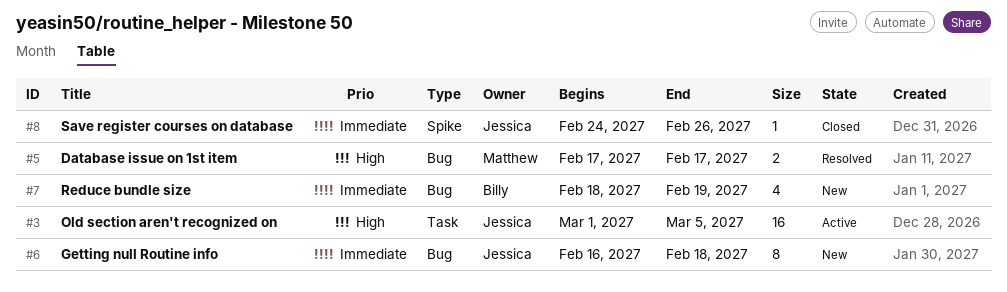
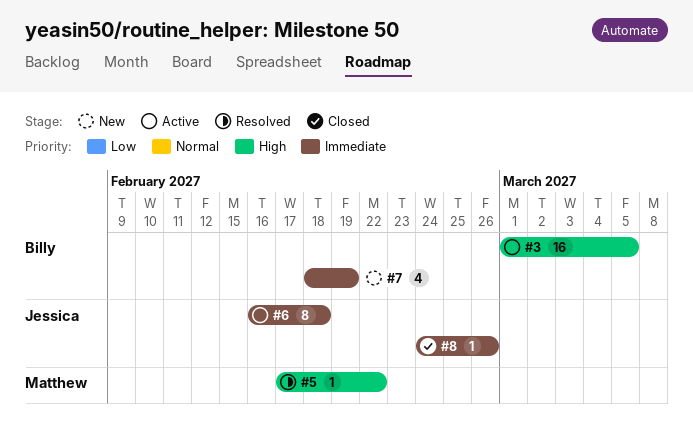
#3, owner: Jessica -> Billy
#5, estimate: 2 -> 1
#5, due: Feb 17 -> Feb 22
#6, status: New -> Active

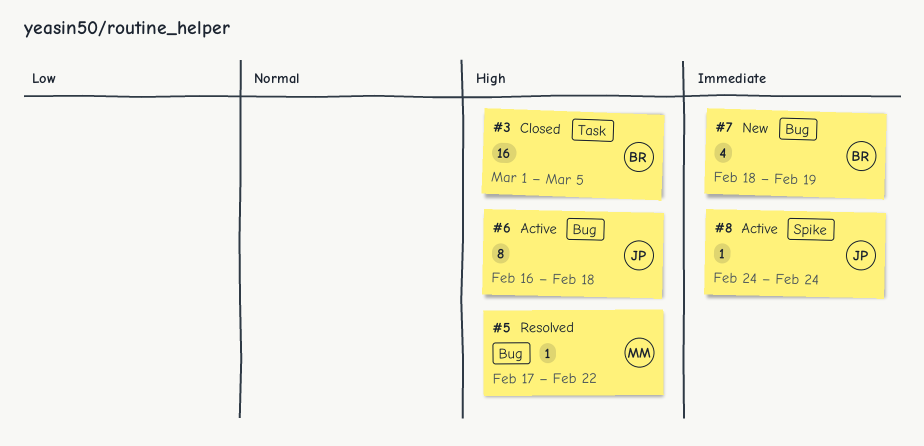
#3, status: Active -> Closed
#6, priority: Immediate -> High
#8, status: Closed -> Active
#8, due: Feb 26 -> Feb 24

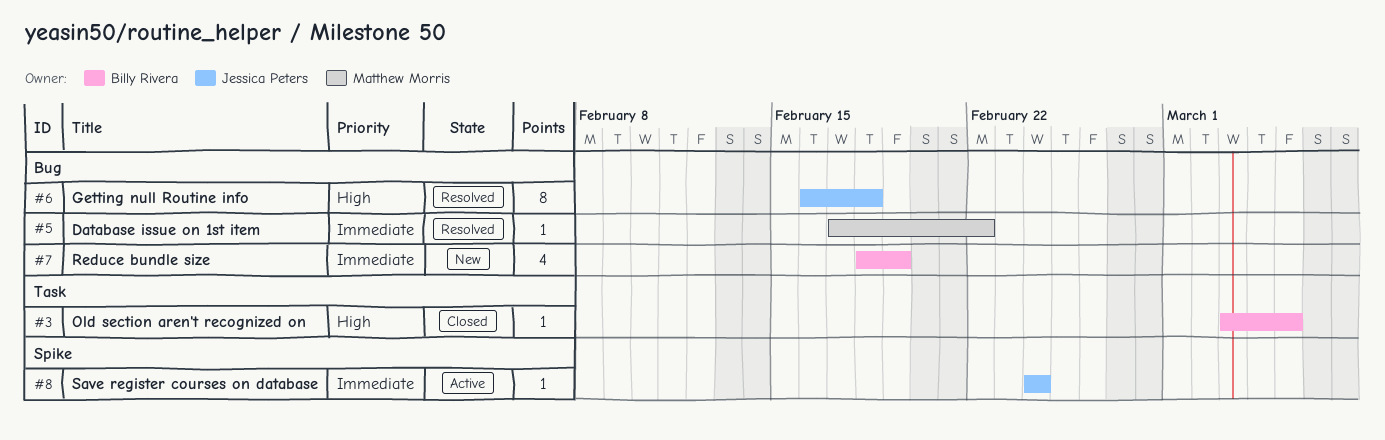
#3, estimate: 16 -> 1
#3, start: Mar 1 -> Mar 3
#5, priority: High -> Immediate
#6, status: Active -> Resolved

